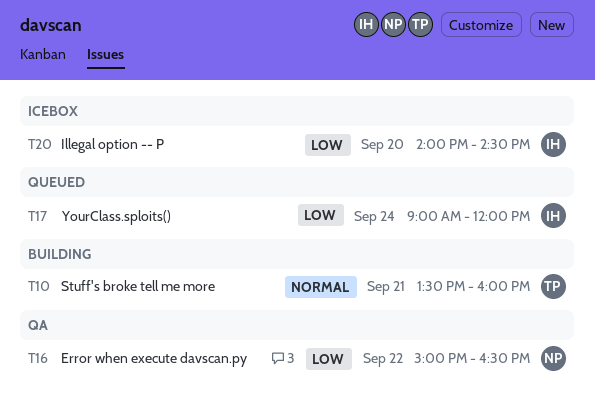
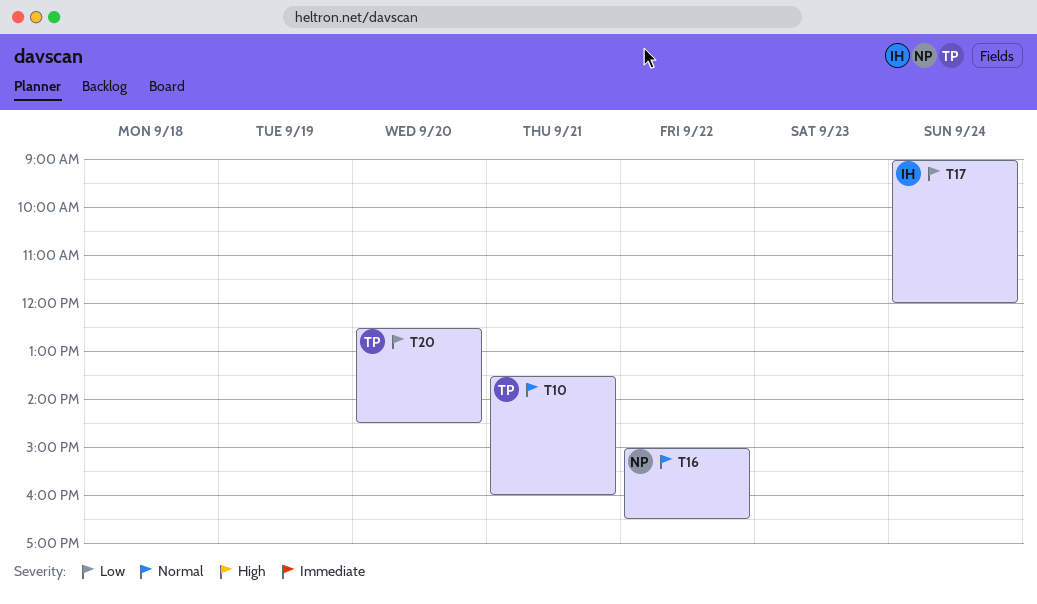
T16, priority: Low -> Normal
T20, owner: IH -> TP
T20, begins: 14:00 -> 12:30

